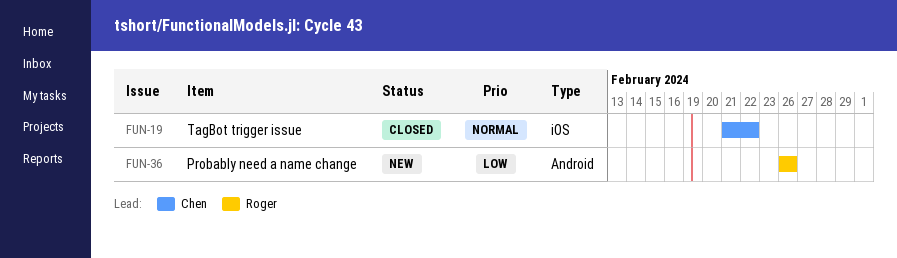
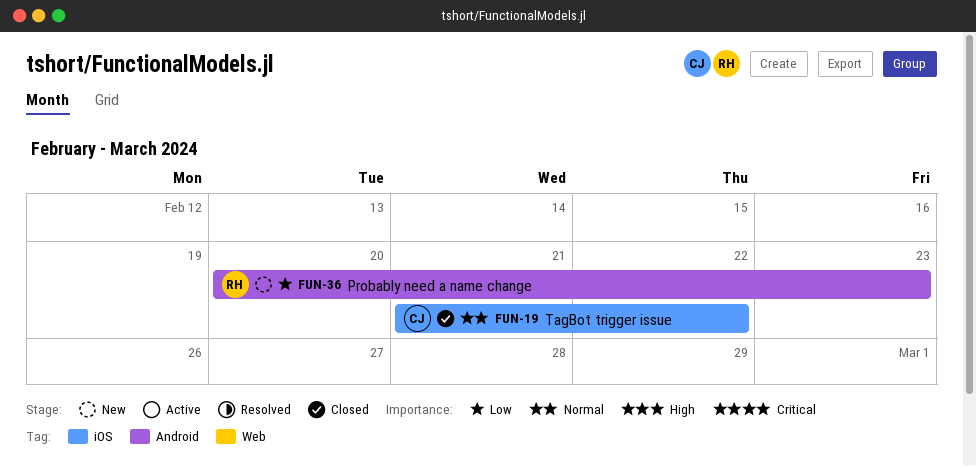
FUN-36, start: Feb 26 -> Feb 20
FUN-36, due: Feb 26 -> Feb 23

